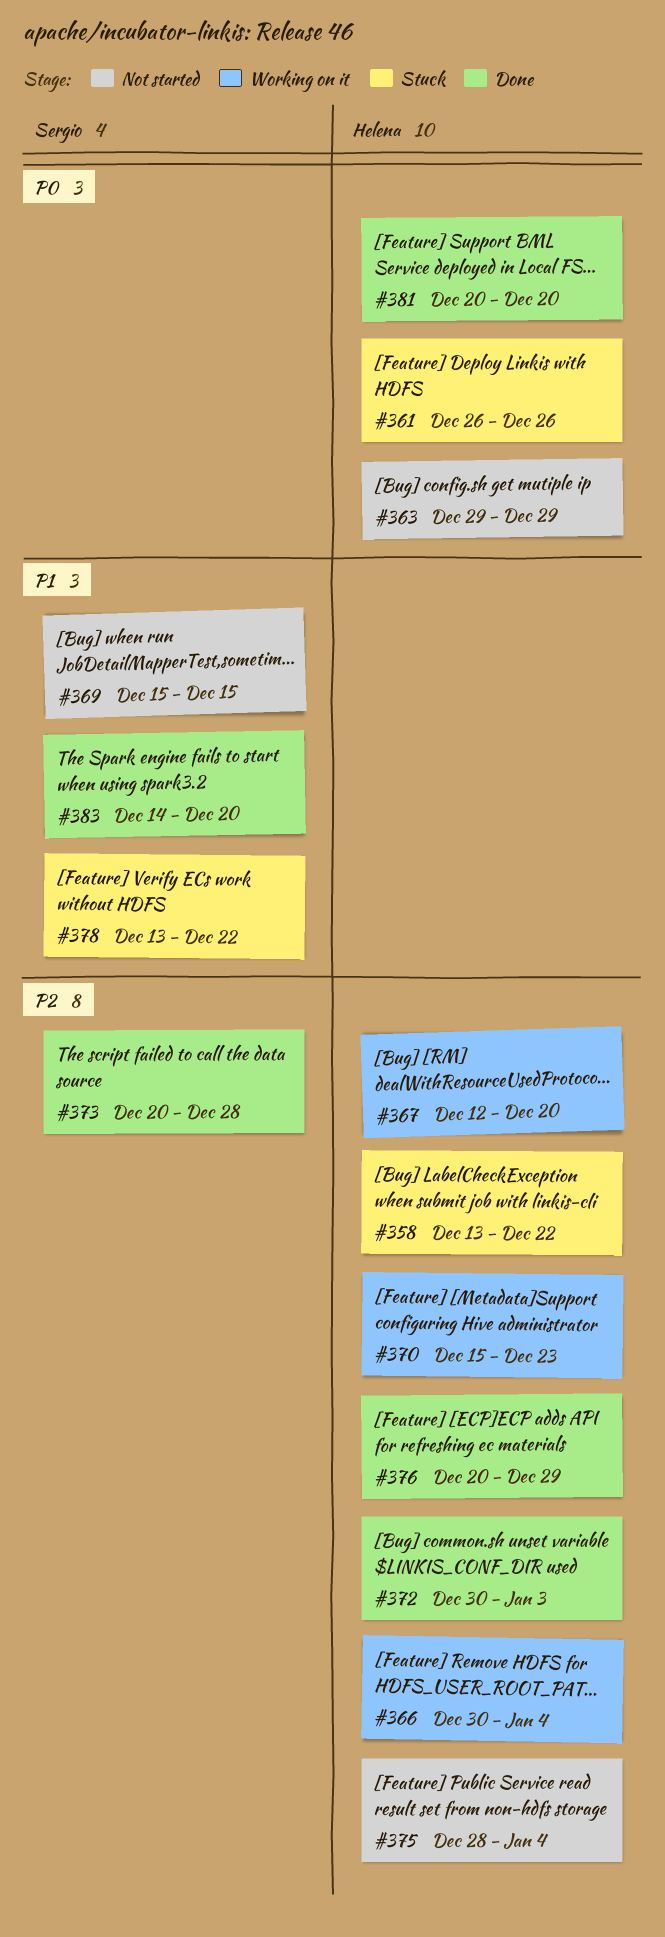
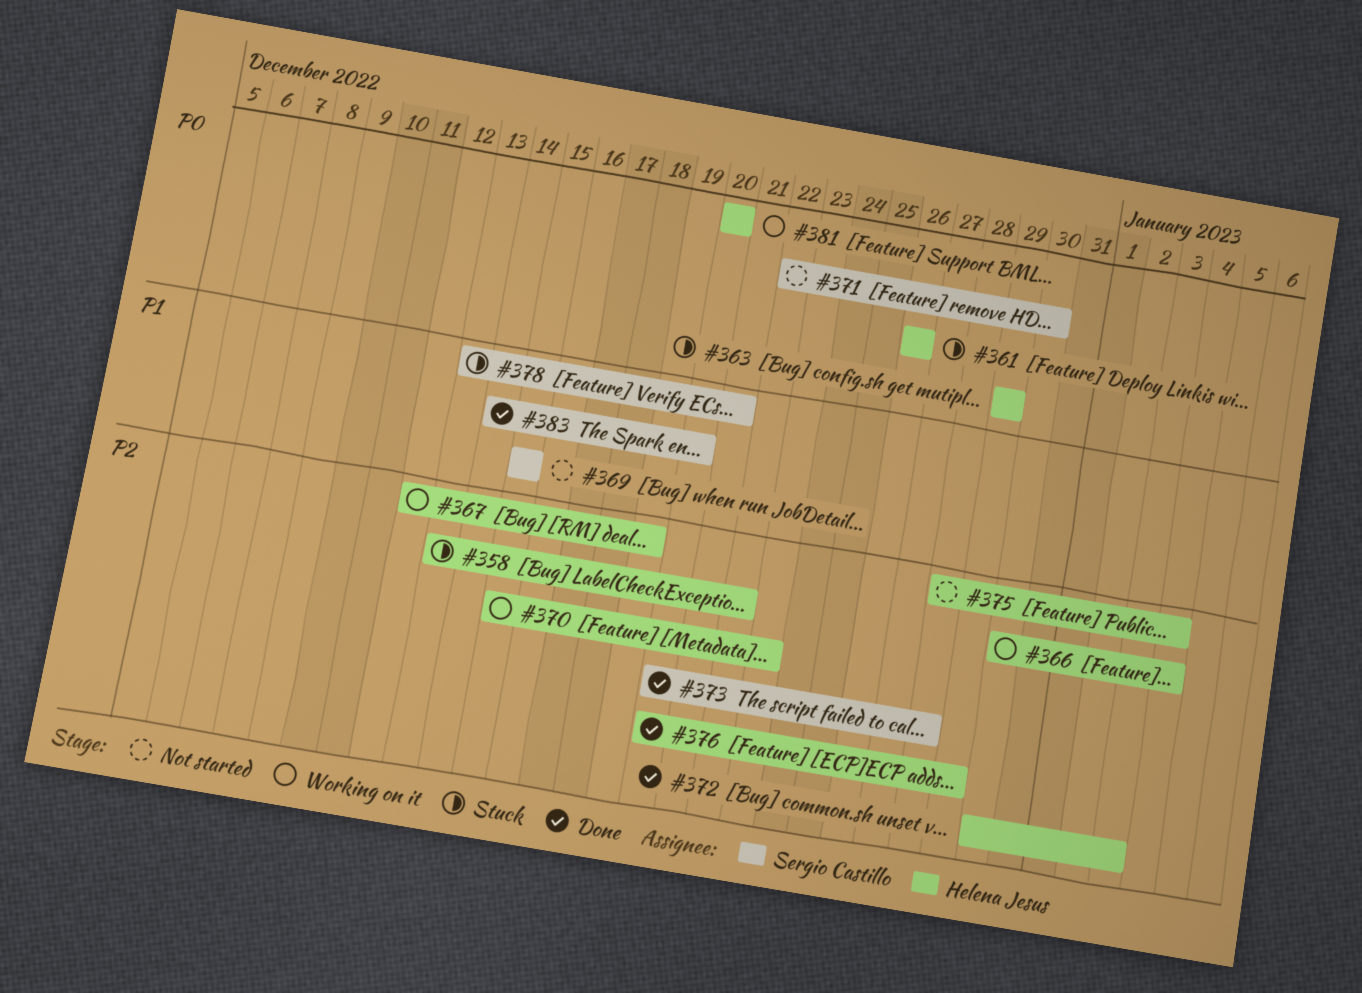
#363, status: Not started -> Stuck
#367, due: Dec 20 -> Dec 19
#371: none -> present
#378, due: Dec 22 -> Dec 21
#381, status: Done -> Working on it

